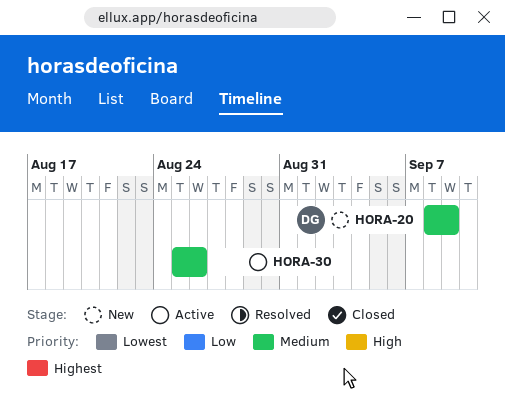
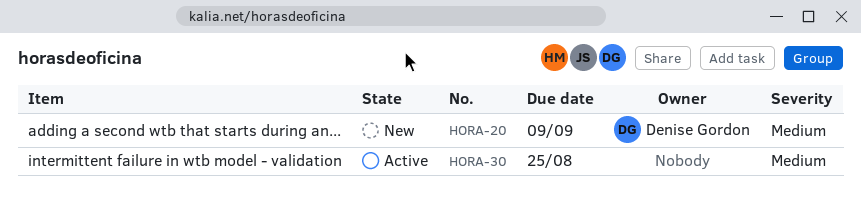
HORA-30, due: Aug 26 -> Aug 25

